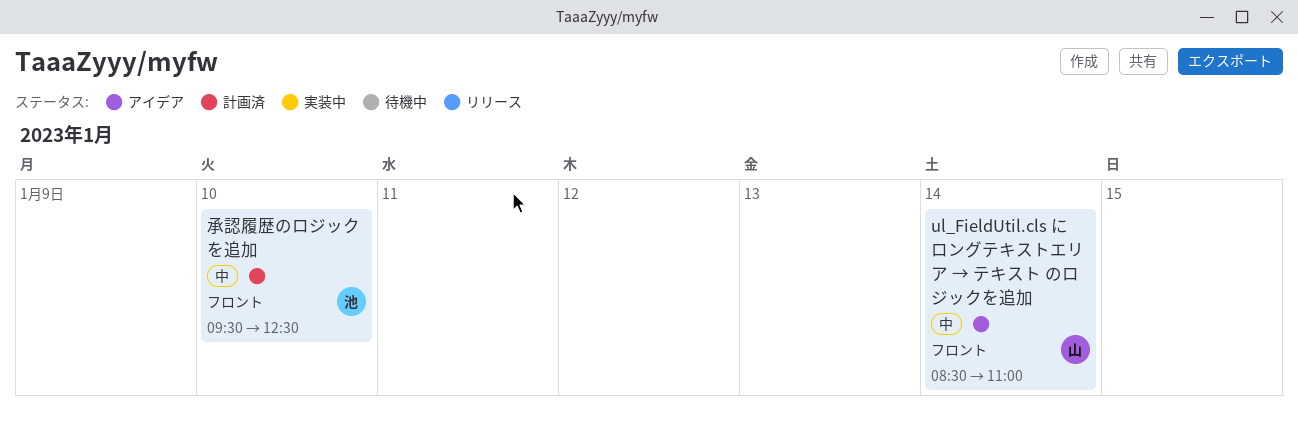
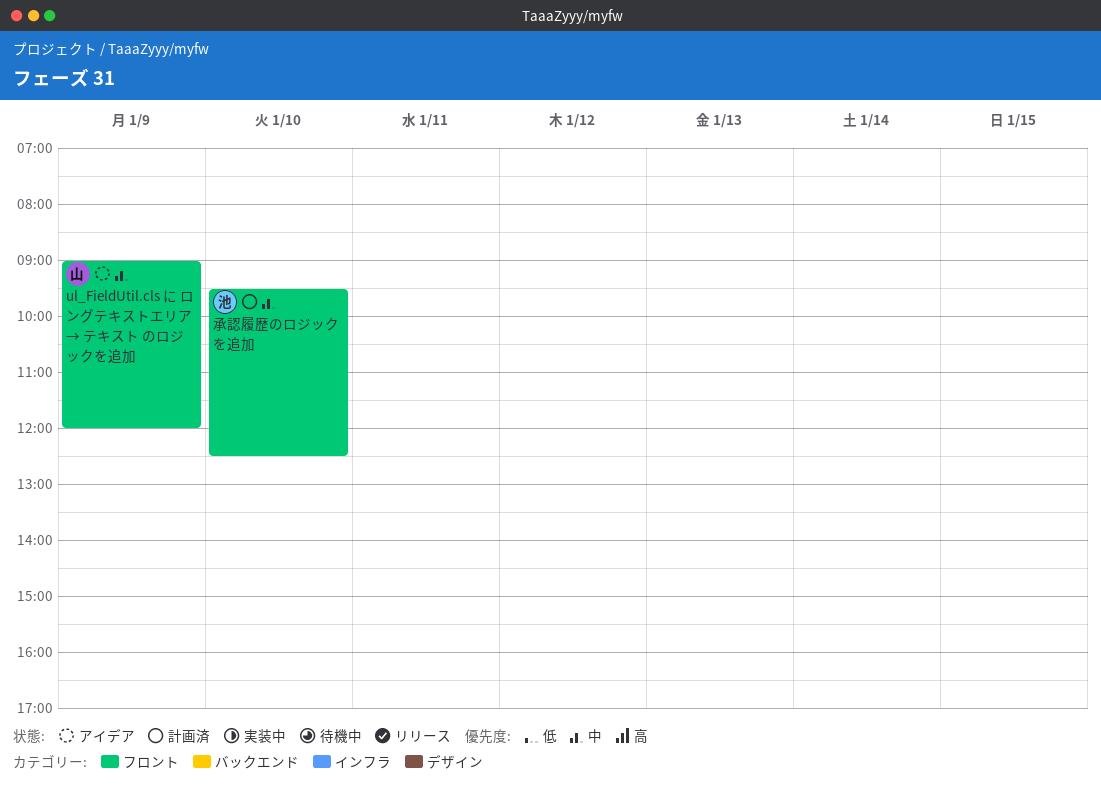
ul_FieldUtil.cls に ロングテキストエリア → テキスト のロジックを追加, day: Jan 14 -> Jan 9
ul_FieldUtil.cls に ロングテキストエリア → テキスト のロジックを追加, begins: 08:30 -> 09:00
ul_FieldUtil.cls に ロングテキストエリア → テキスト のロジックを追加, ends: 11:00 -> 12:00

